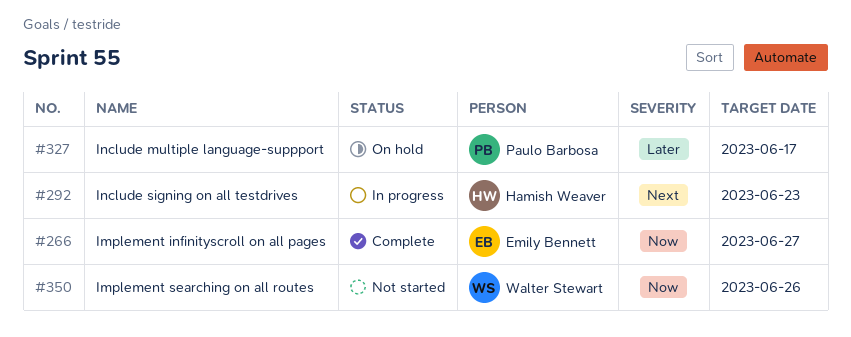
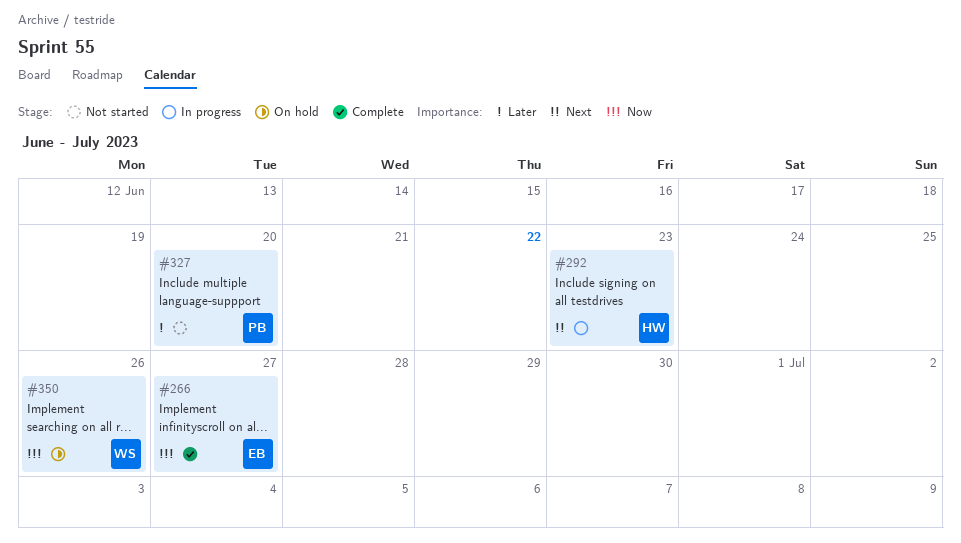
#327, status: On hold -> Not started
#327, due: Jun 17 -> Jun 20
#350, status: Not started -> On hold

